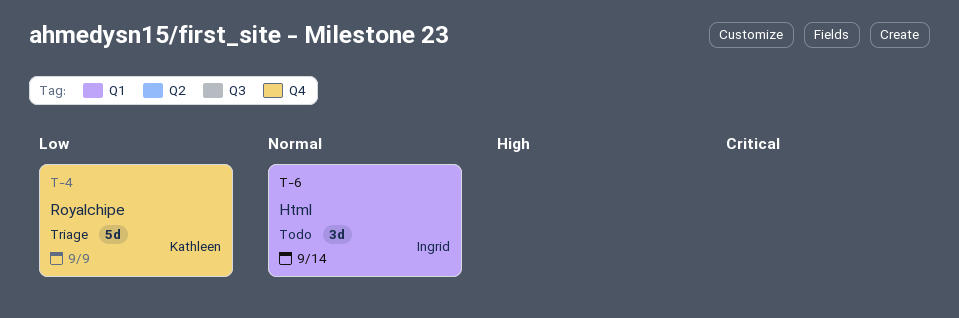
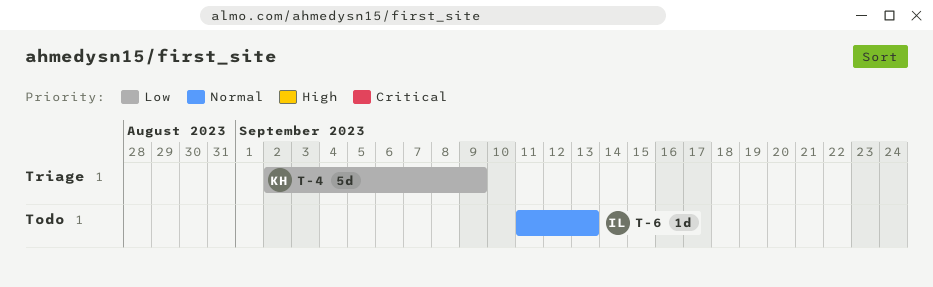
T-6, estimate: 3d -> 1d
T-6, due: Sep 14 -> Sep 13

